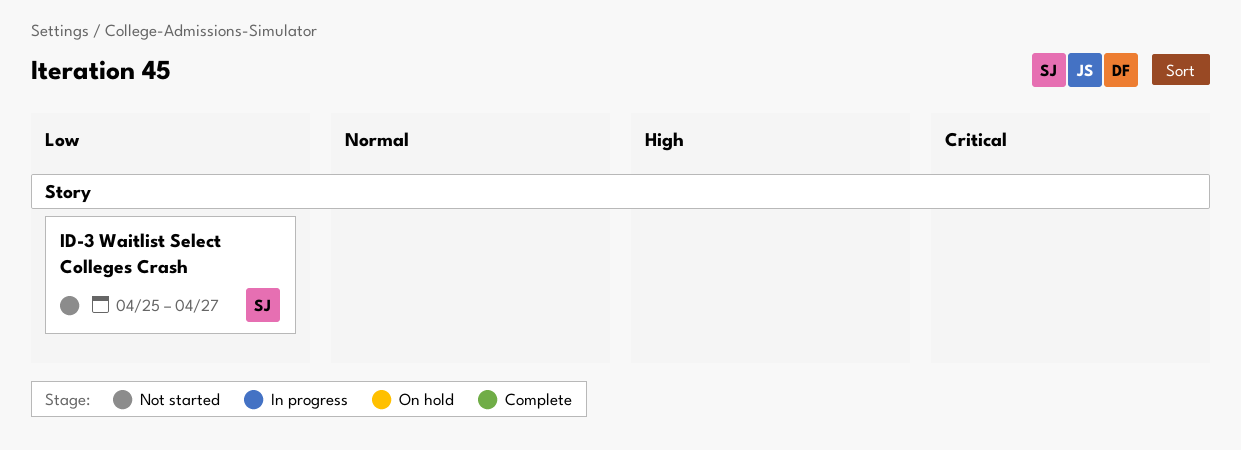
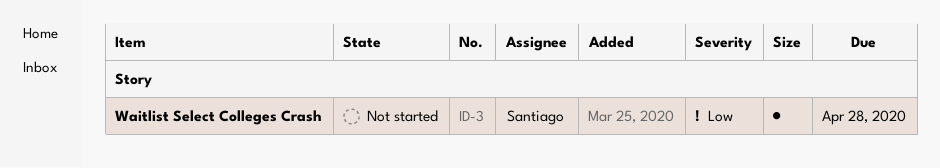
ID-3, due: Apr 27 -> Apr 28

